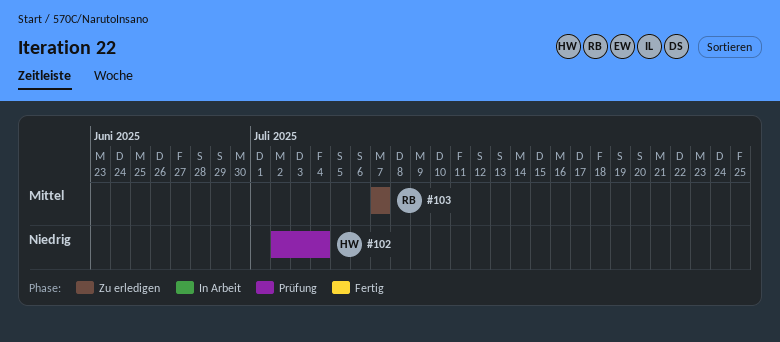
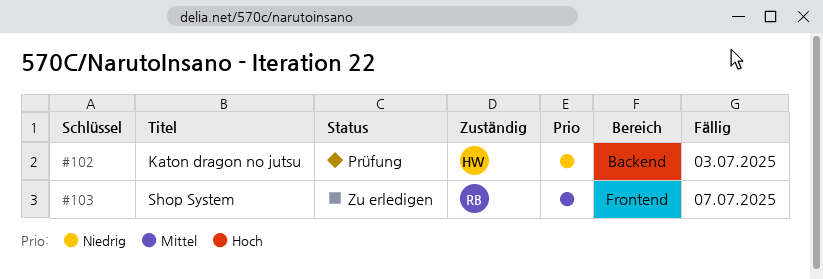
#102, due: Jul 4 -> Jul 3

